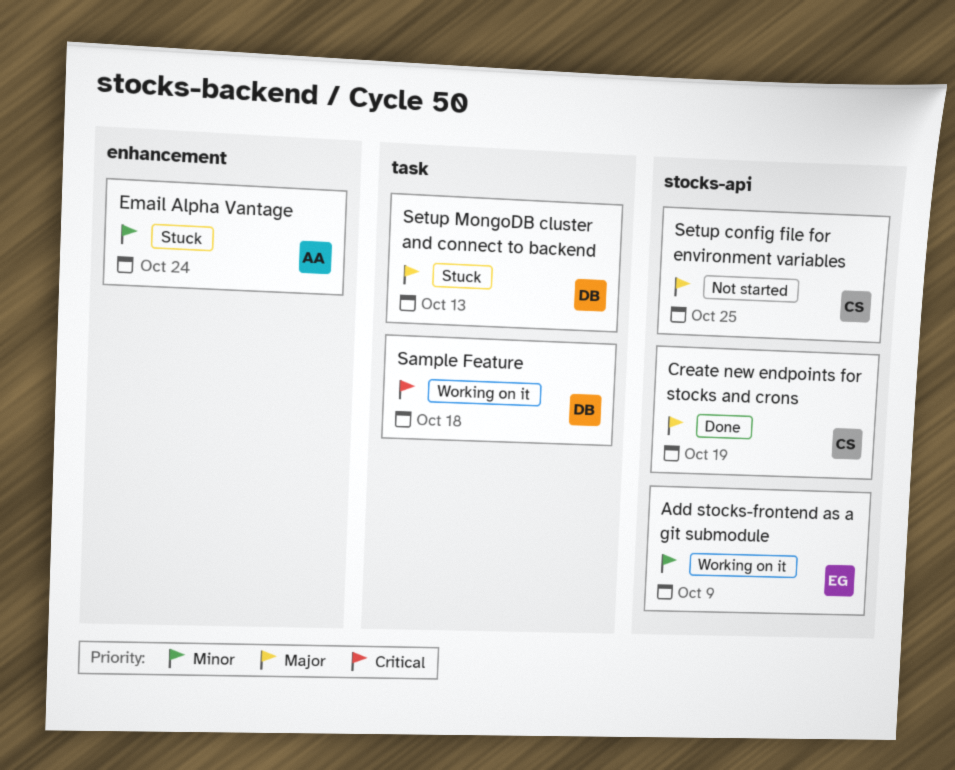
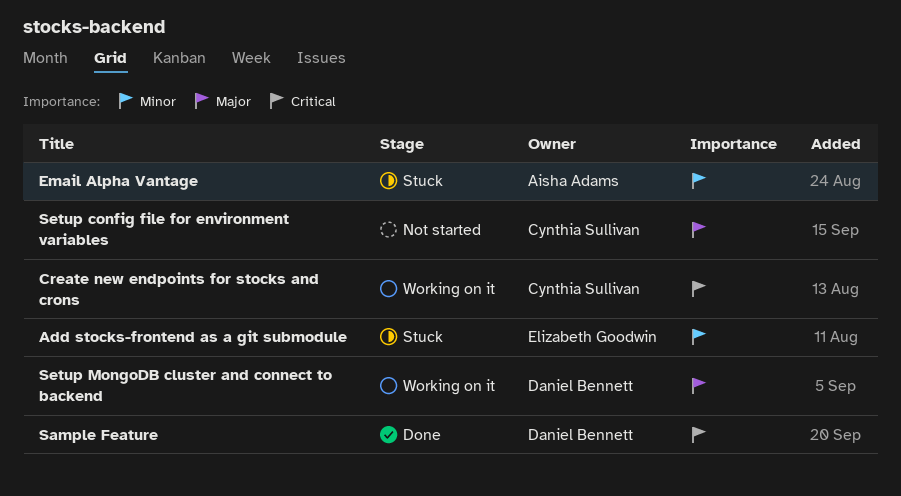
Add stocks-frontend as a git submodule, status: Working on it -> Stuck
Create new endpoints for stocks and crons, status: Done -> Working on it
Create new endpoints for stocks and crons, priority: Major -> Critical
Sample Feature, status: Working on it -> Done
Setup MongoDB cluster and connect to backend, status: Stuck -> Working on it

